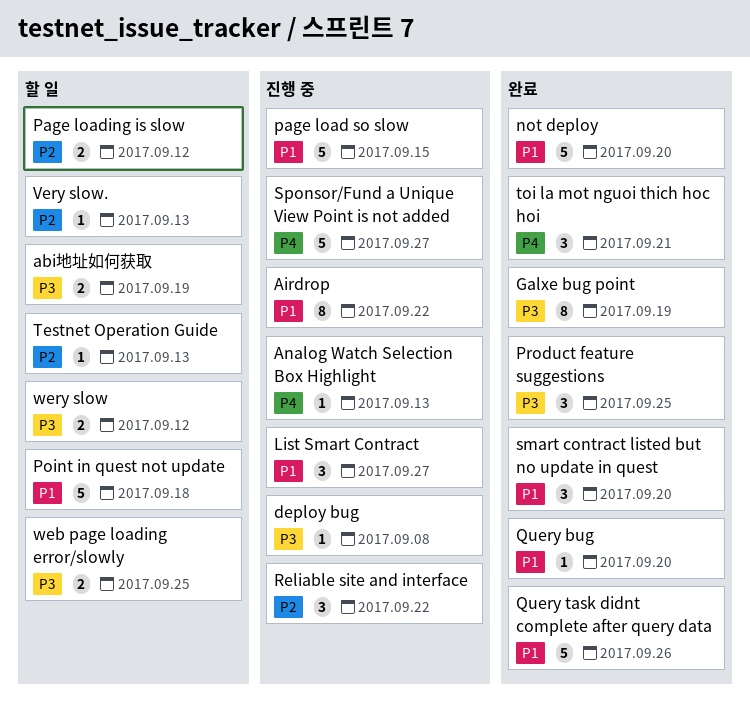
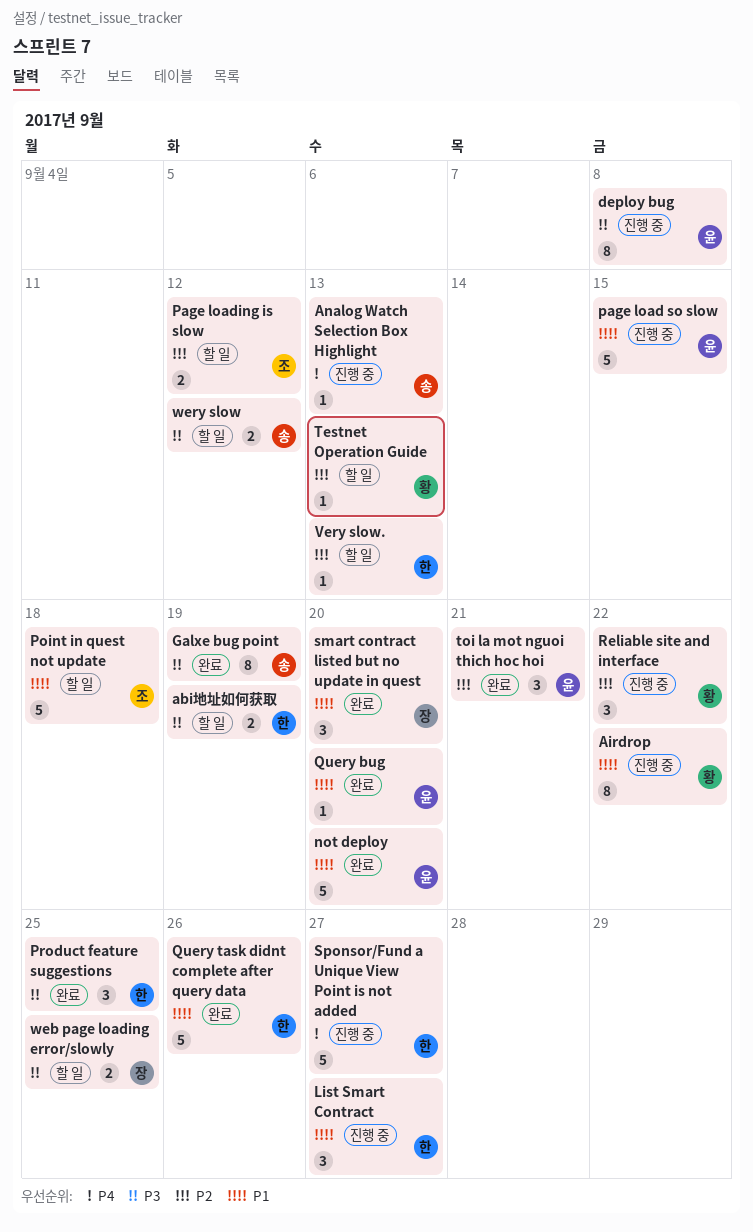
deploy bug, estimate: 1 -> 8
toi la mot nguoi thich hoc hoi, priority: P4 -> P2

